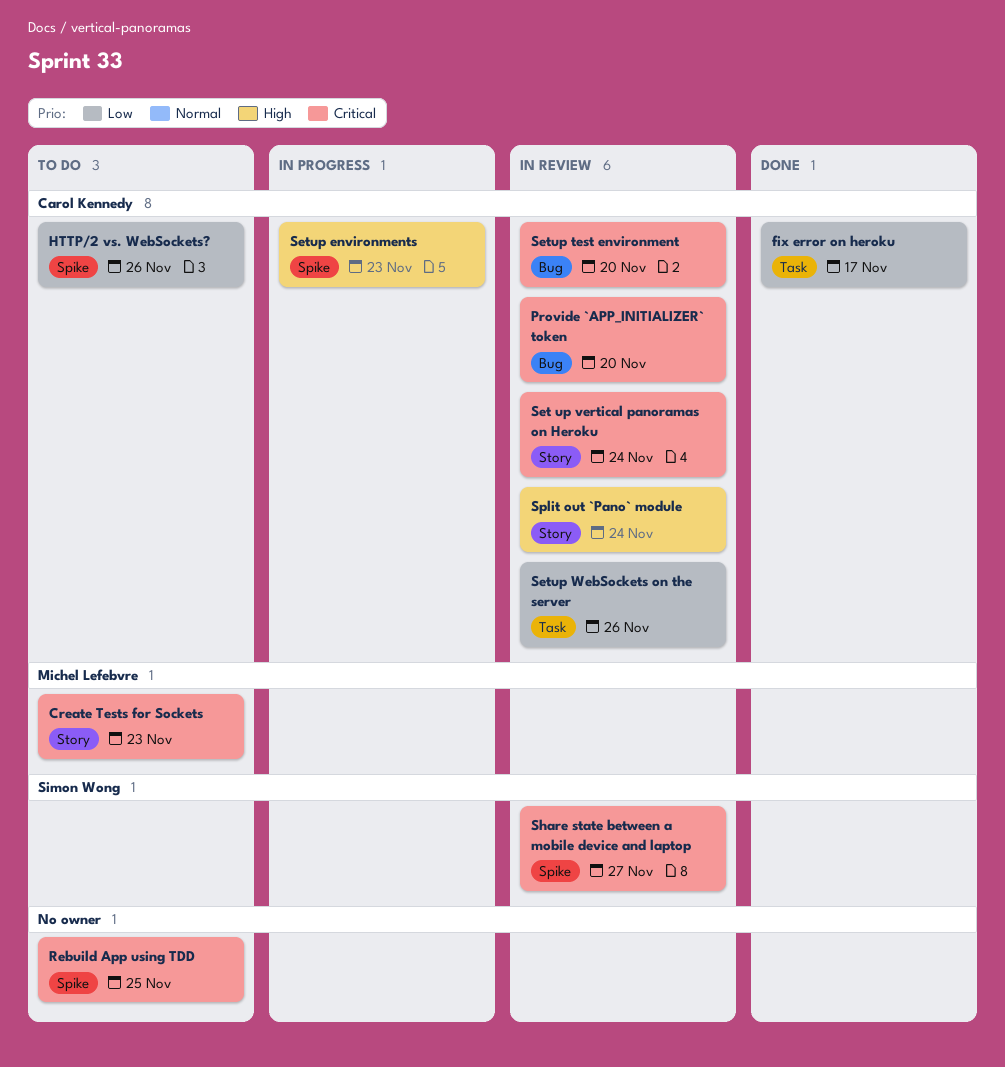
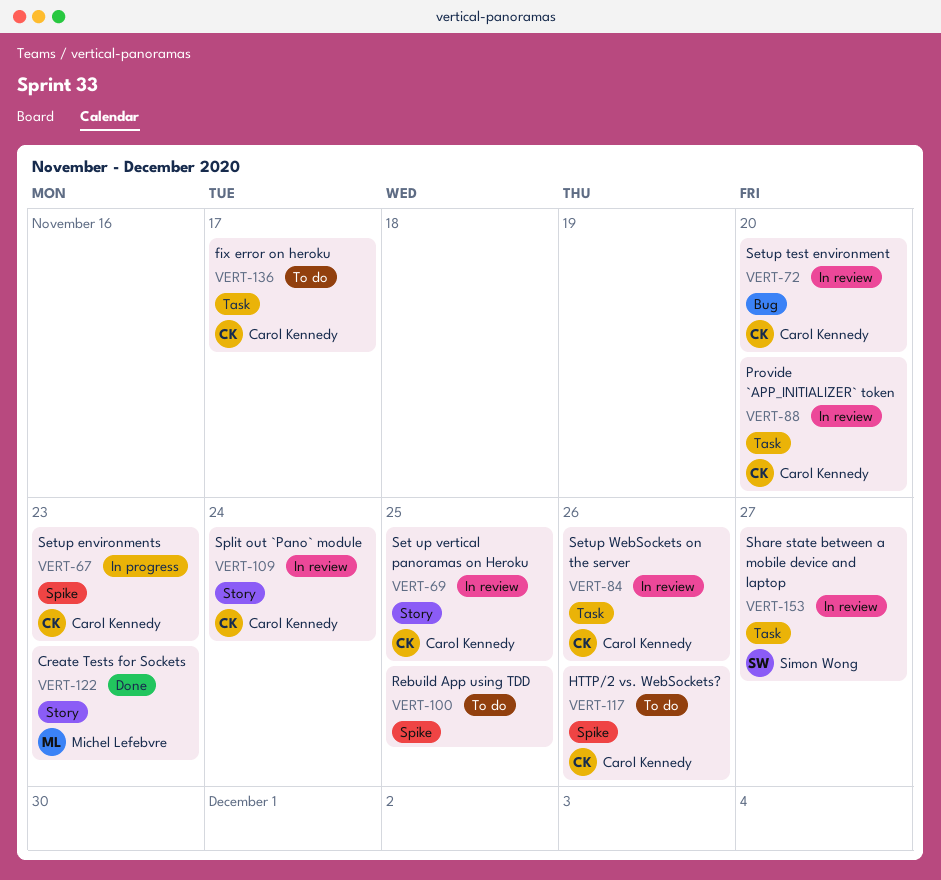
Create Tests for Sockets, status: To do -> Done
fix error on heroku, status: Done -> To do
Provide `APP_INITIALIZER` token, label: Bug -> Task
Set up vertical panoramas on Heroku, due: Nov 24 -> Nov 25
Share state between a mobile device and laptop, label: Spike -> Task

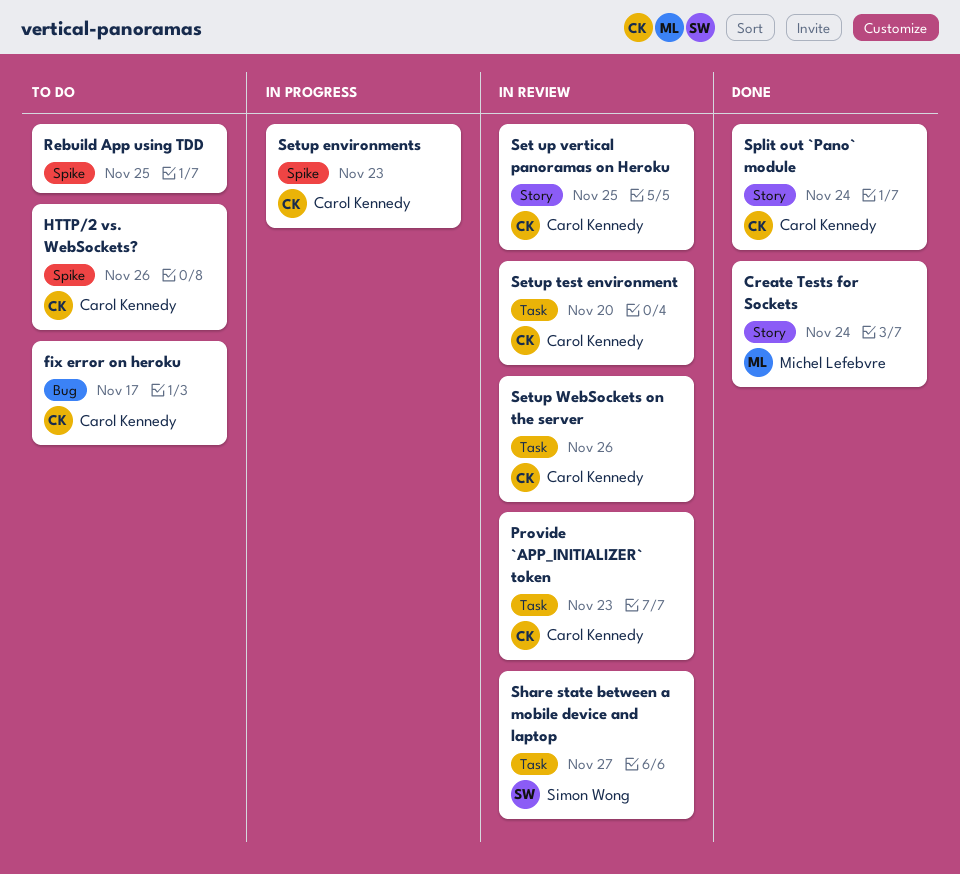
Create Tests for Sockets, due: Nov 23 -> Nov 24
fix error on heroku, label: Task -> Bug
Provide `APP_INITIALIZER` token, due: Nov 20 -> Nov 23
Setup test environment, label: Bug -> Task
Split out `Pano` module, status: In review -> Done

